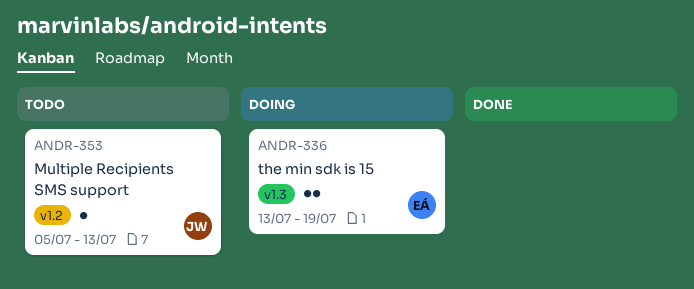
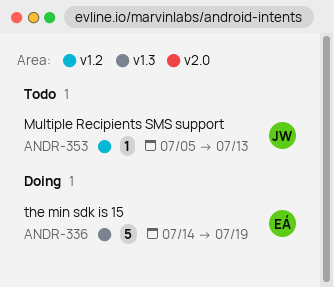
ANDR-336, estimate: 2 -> 5
ANDR-336, start: Jul 13 -> Jul 14

